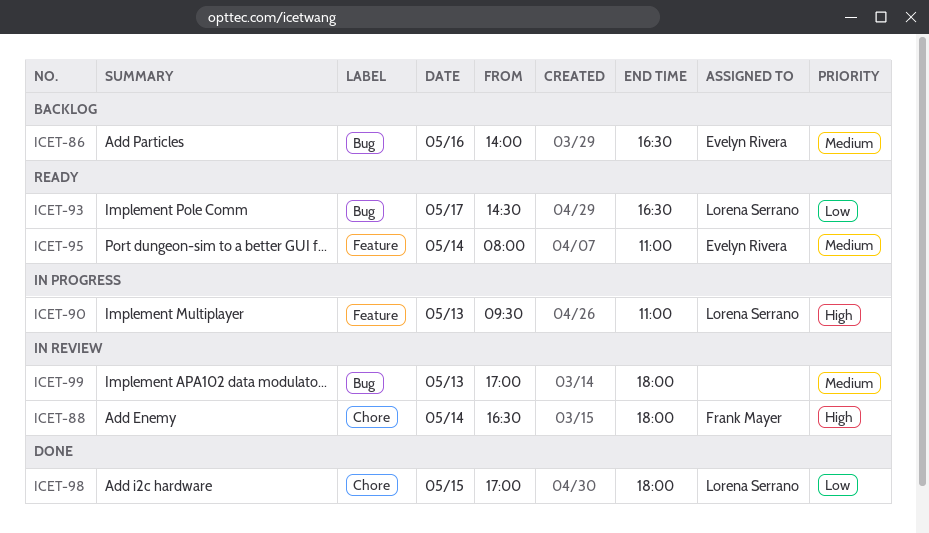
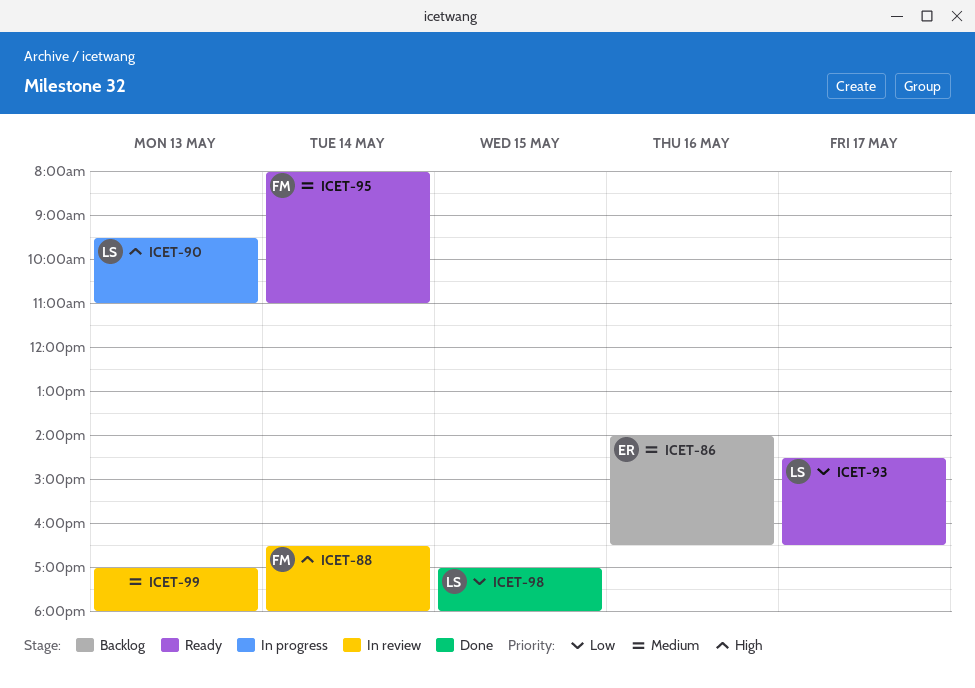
ICET-95, owner: Evelyn Rivera -> Frank Mayer

